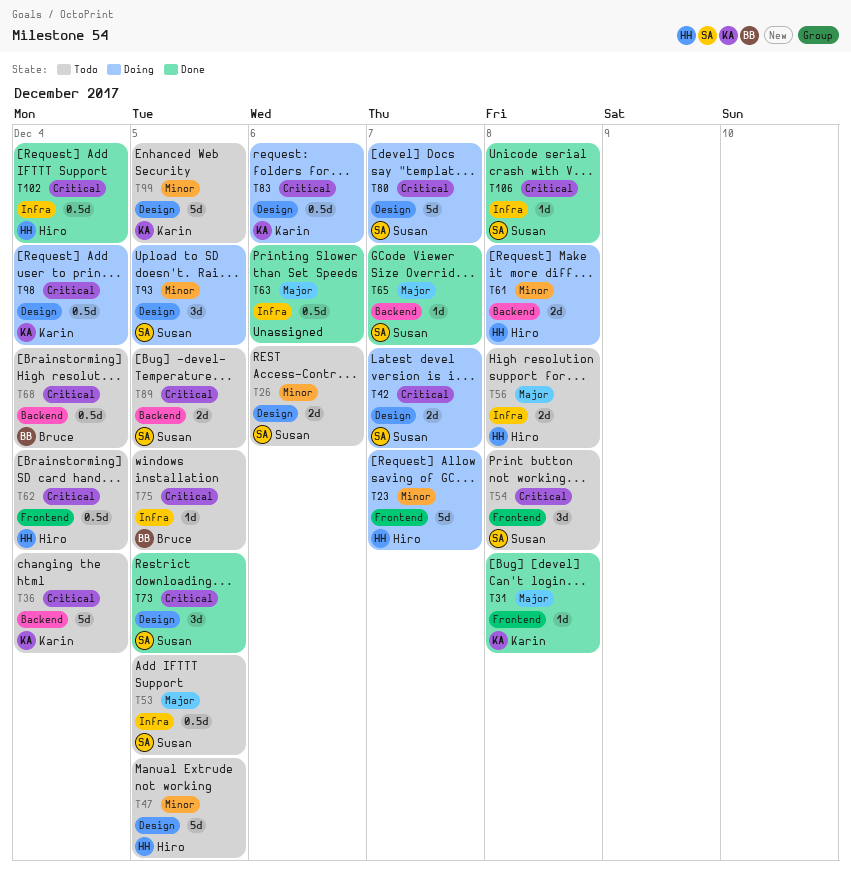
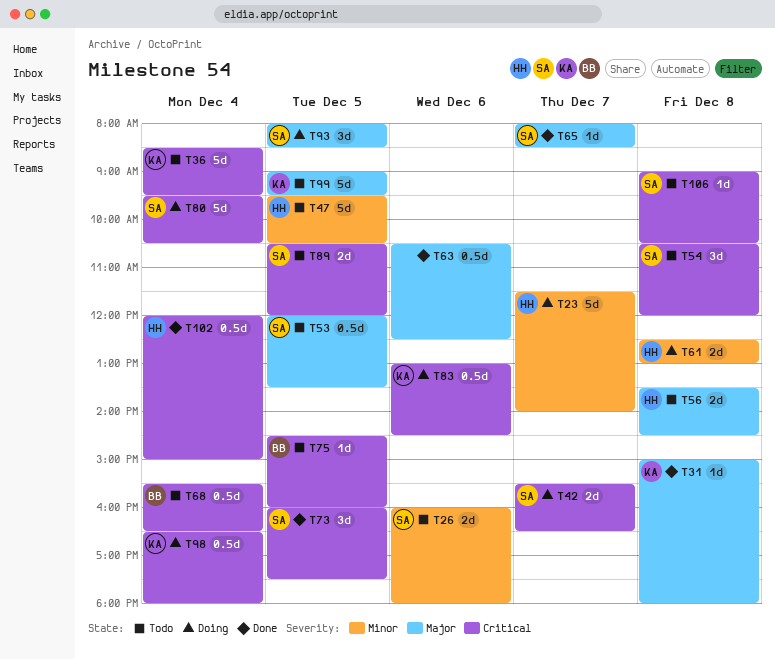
T62: present -> none
T80, day: Dec 7 -> Dec 4
T93, priority: Minor -> Major
T99, priority: Minor -> Major
T106, status: Done -> Todo

